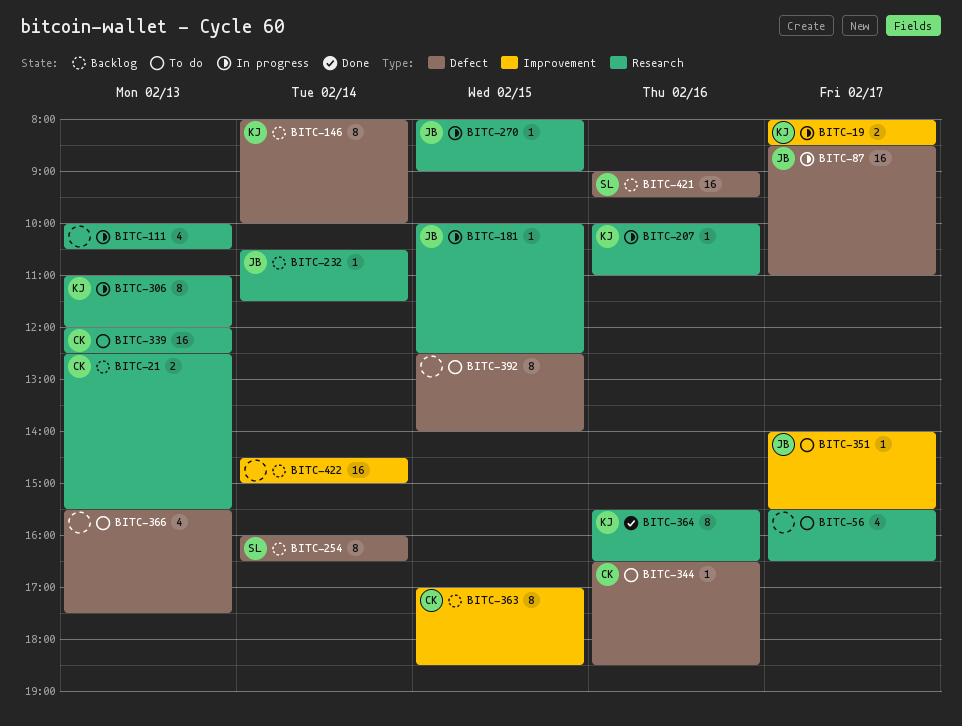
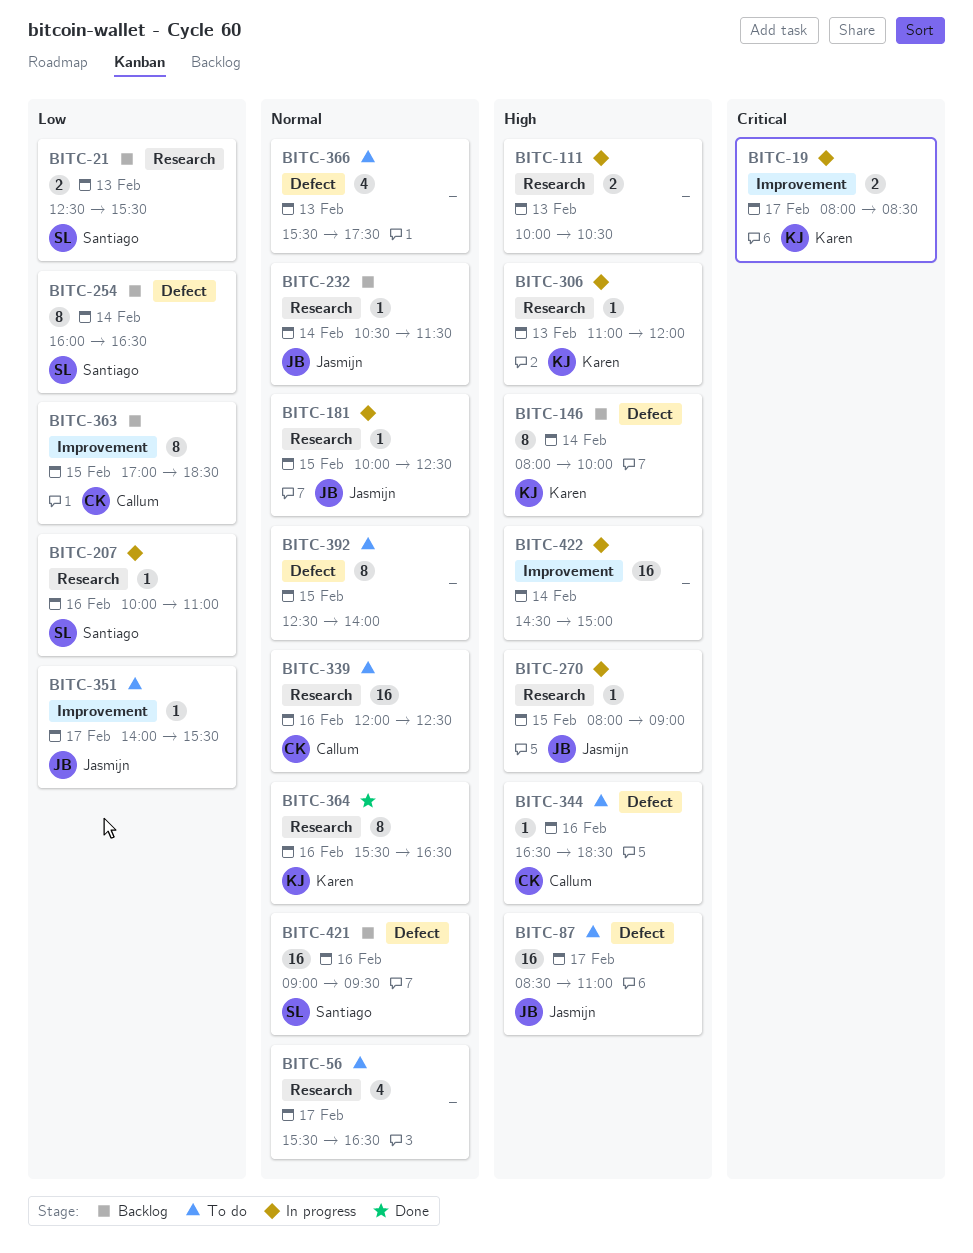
BITC-21, owner: Callum -> Santiago
BITC-87, status: In progress -> To do
BITC-111, estimate: 4 -> 2
BITC-207, owner: Karen -> Santiago
BITC-306, estimate: 8 -> 1
BITC-339, day: Feb 13 -> Feb 16
BITC-422, status: Backlog -> In progress

